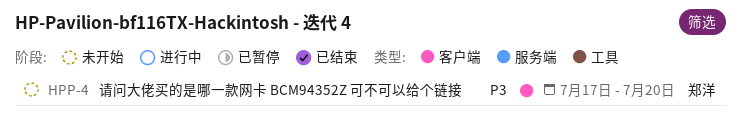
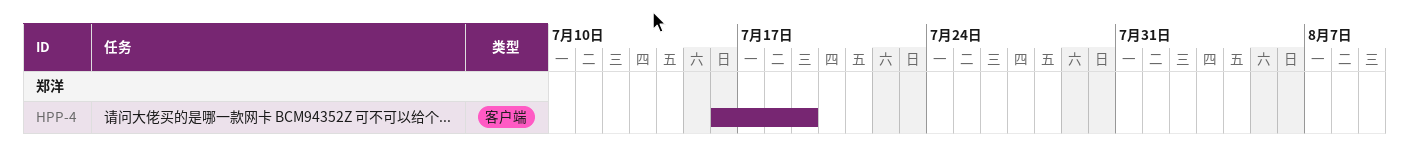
HPP-4, start: Jul 17 -> Jul 16
HPP-4, due: Jul 20 -> Jul 19

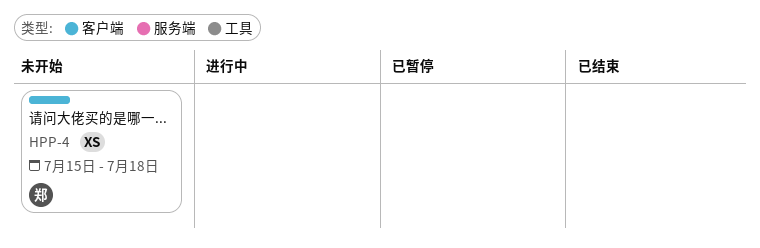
HPP-4, start: Jul 16 -> Jul 15
HPP-4, due: Jul 19 -> Jul 18

